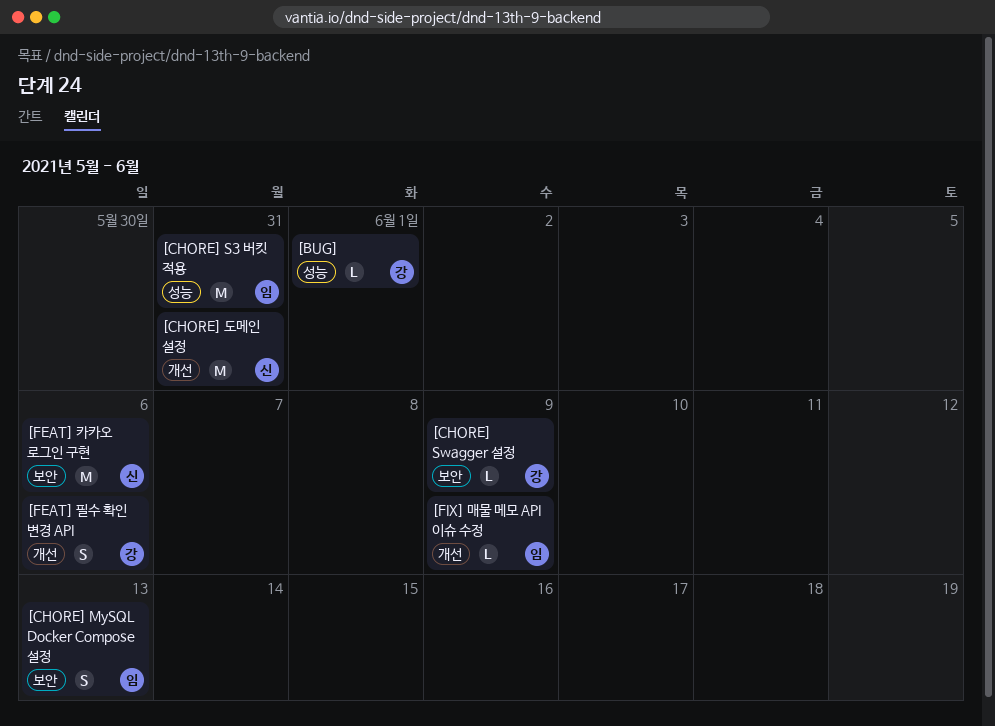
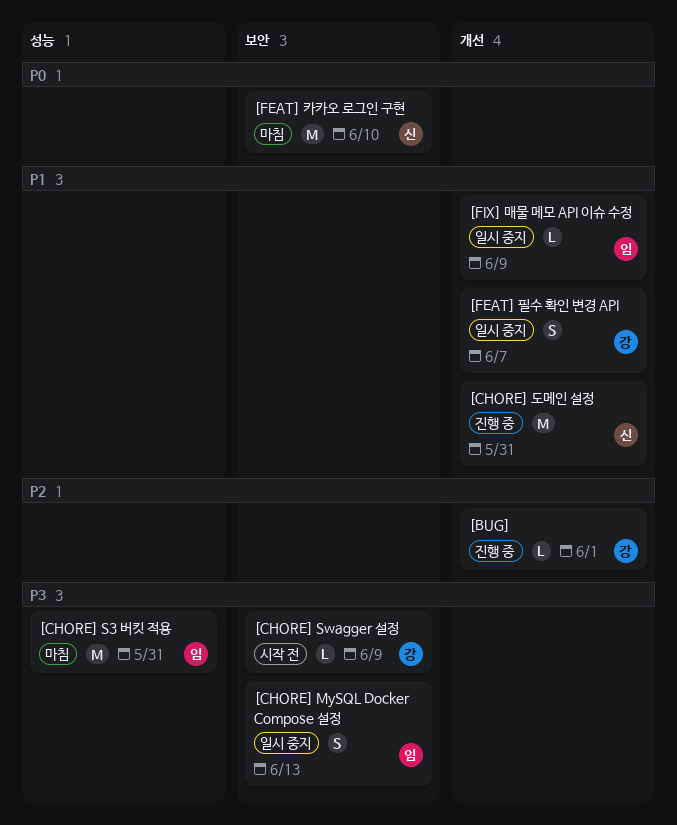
[BUG], label: 성능 -> 개선
[FEAT] 카카오 로그인 구현, due: Jun 6 -> Jun 10
[FEAT] 필수 확인 변경 API, due: Jun 6 -> Jun 7

